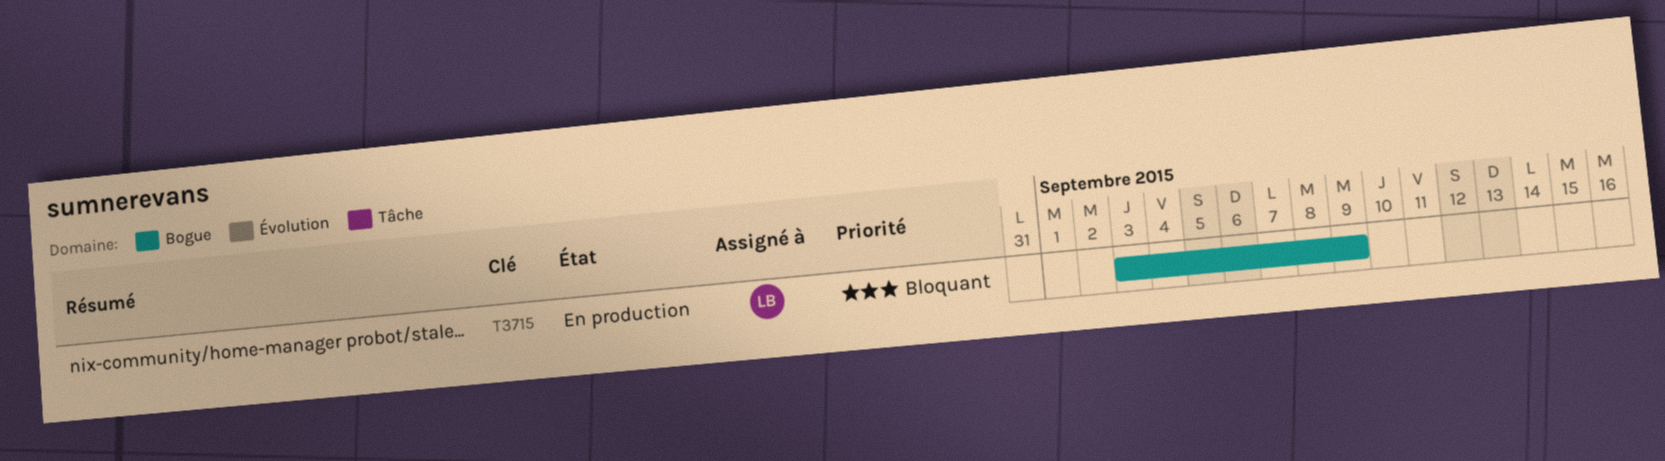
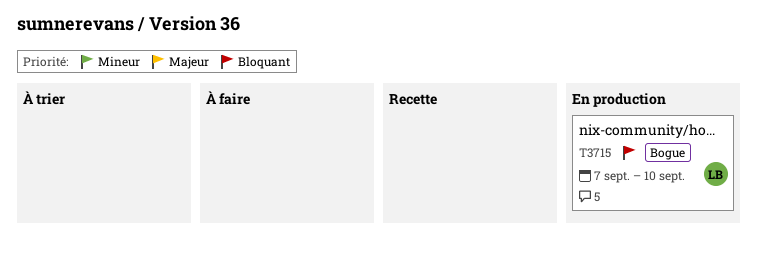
T3715, start: Sep 3 -> Sep 7
T3715, due: Sep 9 -> Sep 10

